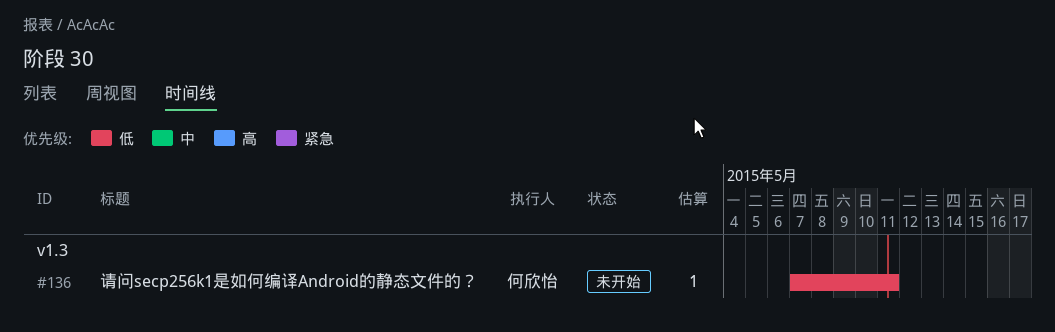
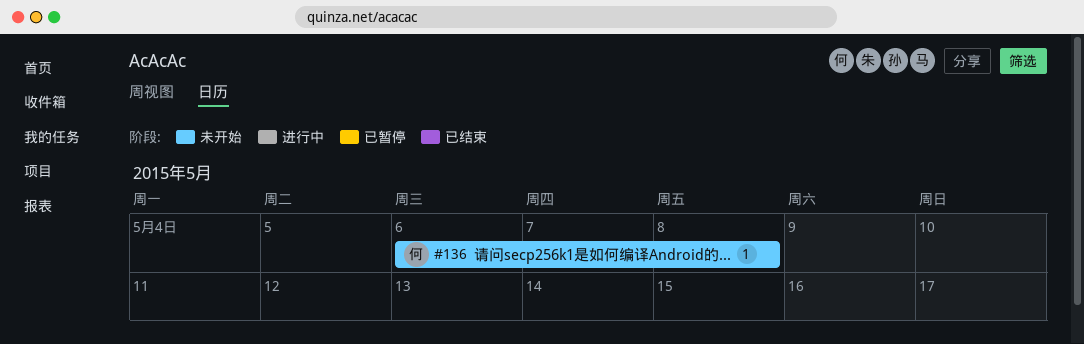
#136, start: May 7 -> May 6
#136, due: May 11 -> May 8

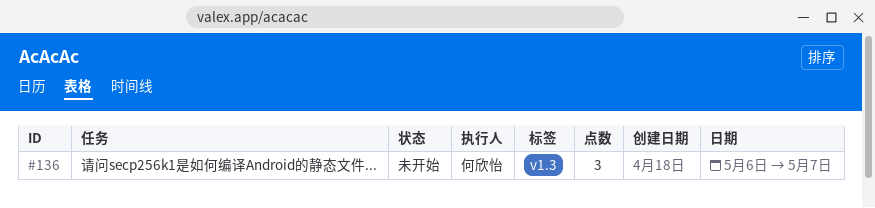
#136, estimate: 1 -> 3
#136, due: May 8 -> May 7

